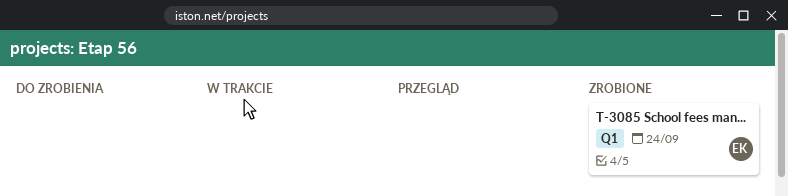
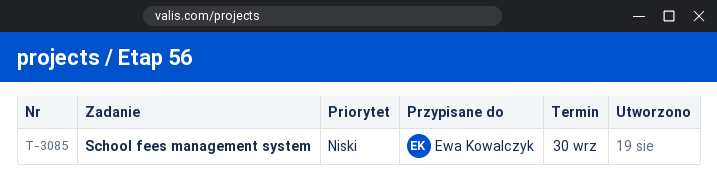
T-3085, due: Sep 24 -> Sep 30

